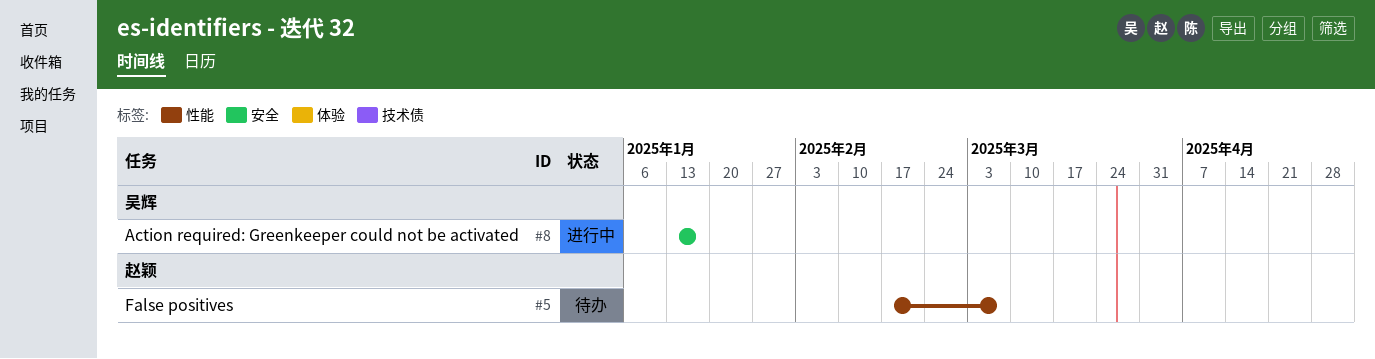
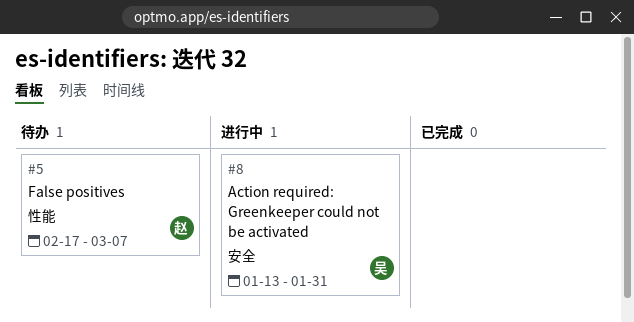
#8, due: Jan 17 -> Jan 31

